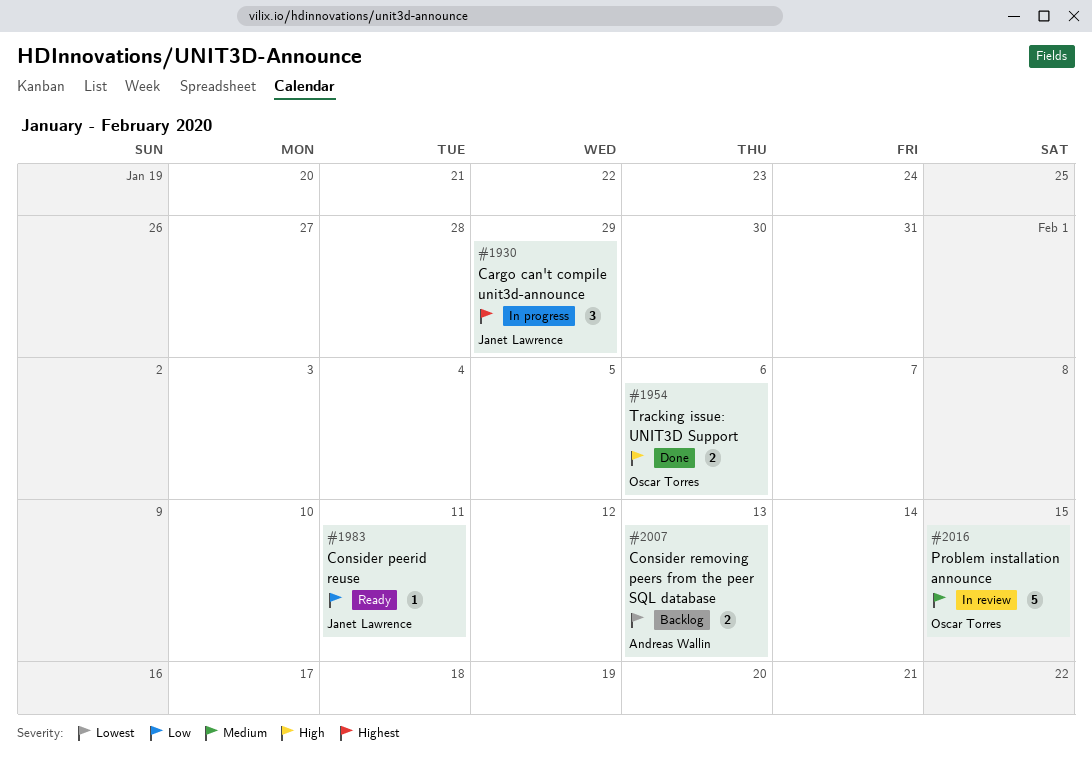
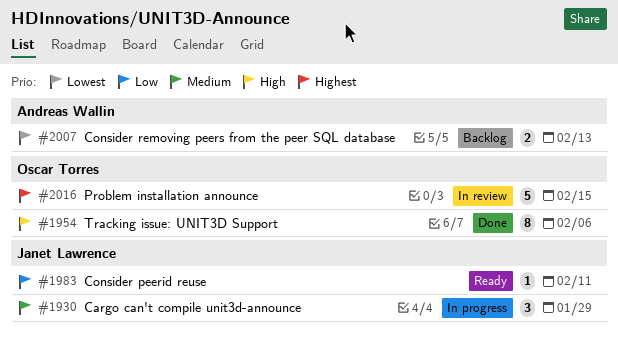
#1930, priority: Highest -> Medium
#1954, estimate: 2 -> 8
#2016, priority: Medium -> Highest

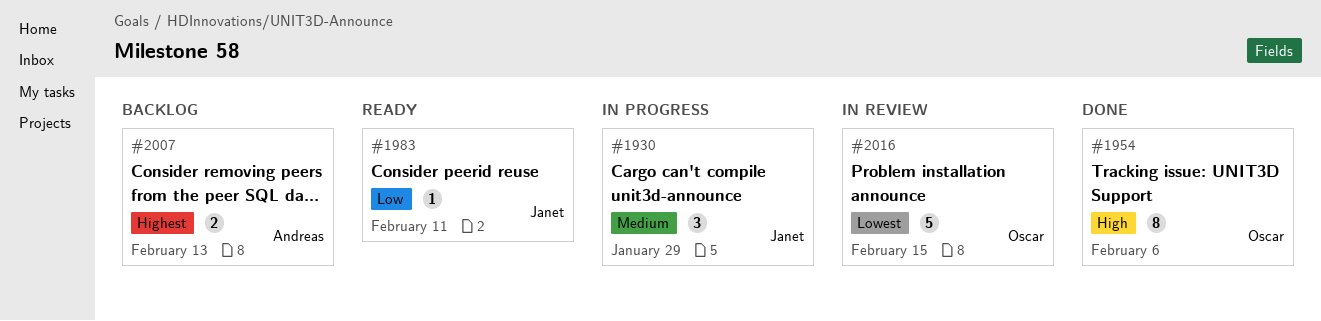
#2007, priority: Lowest -> Highest
#2016, priority: Highest -> Lowest

